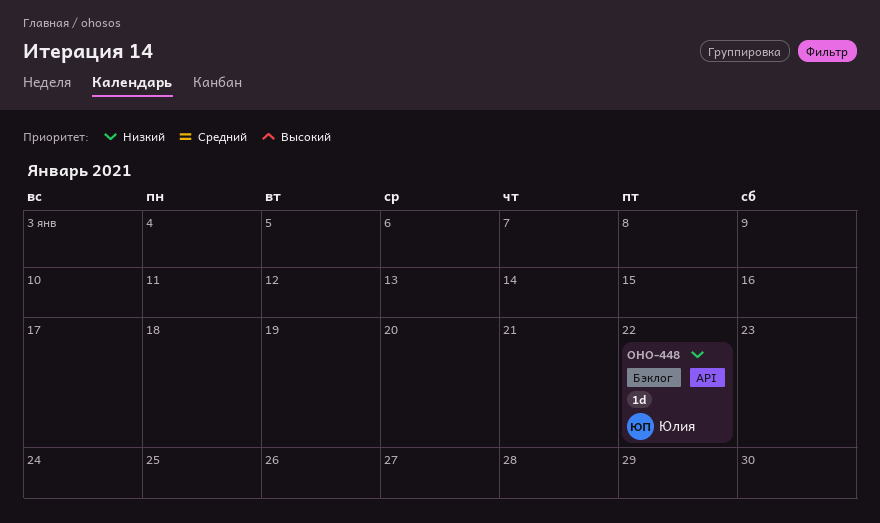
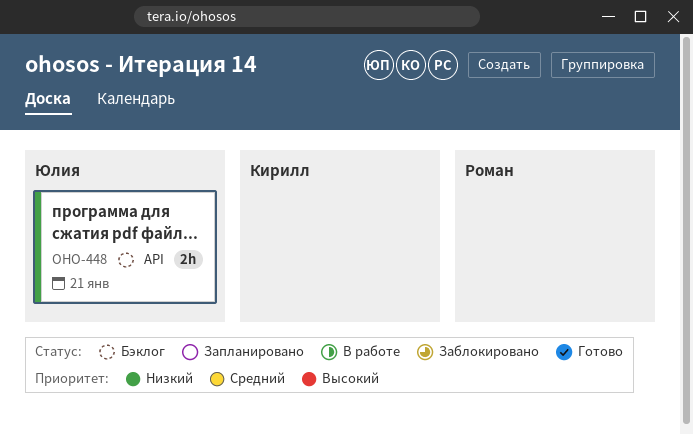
OHO-448, estimate: 1d -> 2h
OHO-448, due: Jan 22 -> Jan 21

